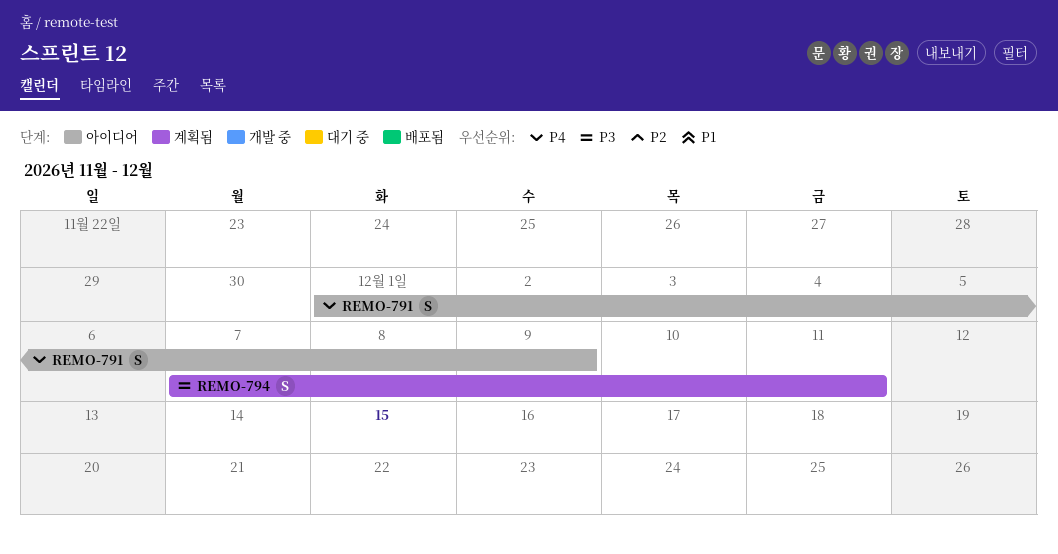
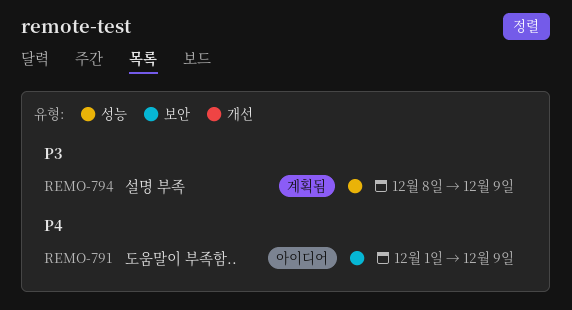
REMO-794, start: Dec 7 -> Dec 8
REMO-794, due: Dec 11 -> Dec 9

